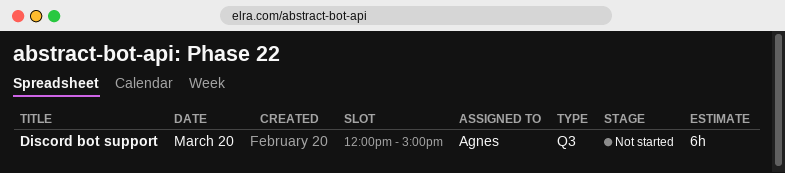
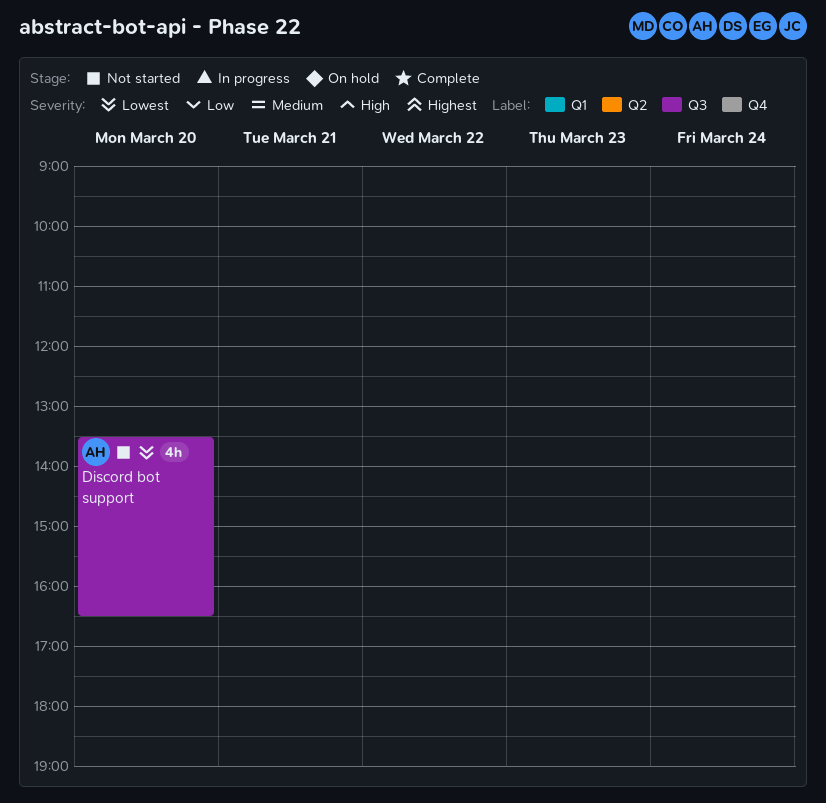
Discord bot support, estimate: 6h -> 4h
Discord bot support, begins: 12:00 -> 13:30
Discord bot support, ends: 15:00 -> 16:30

